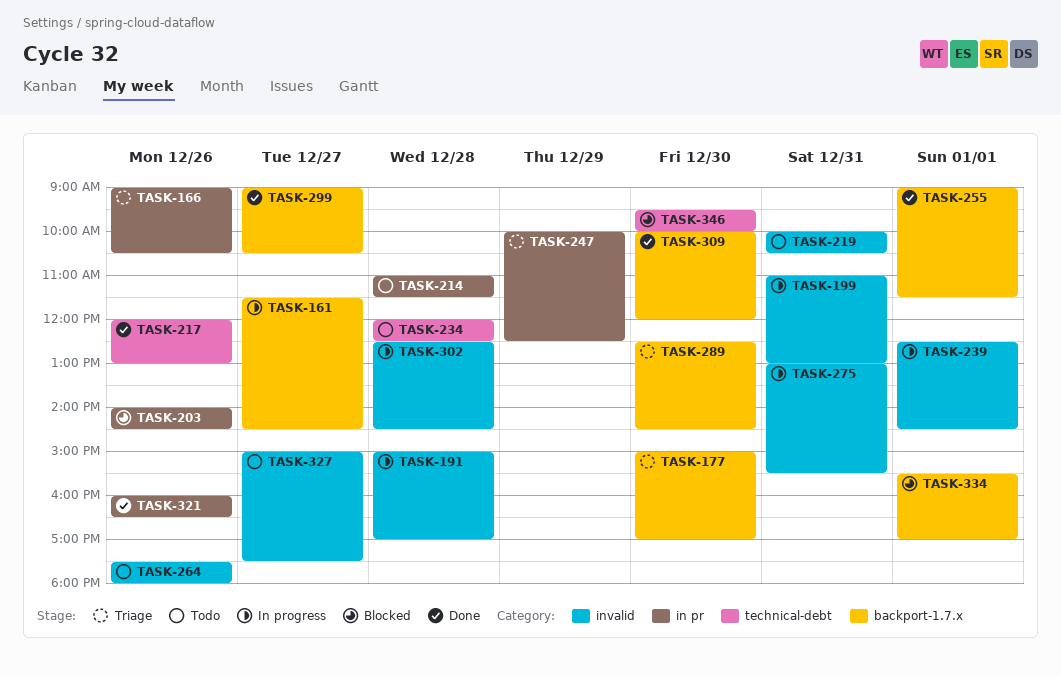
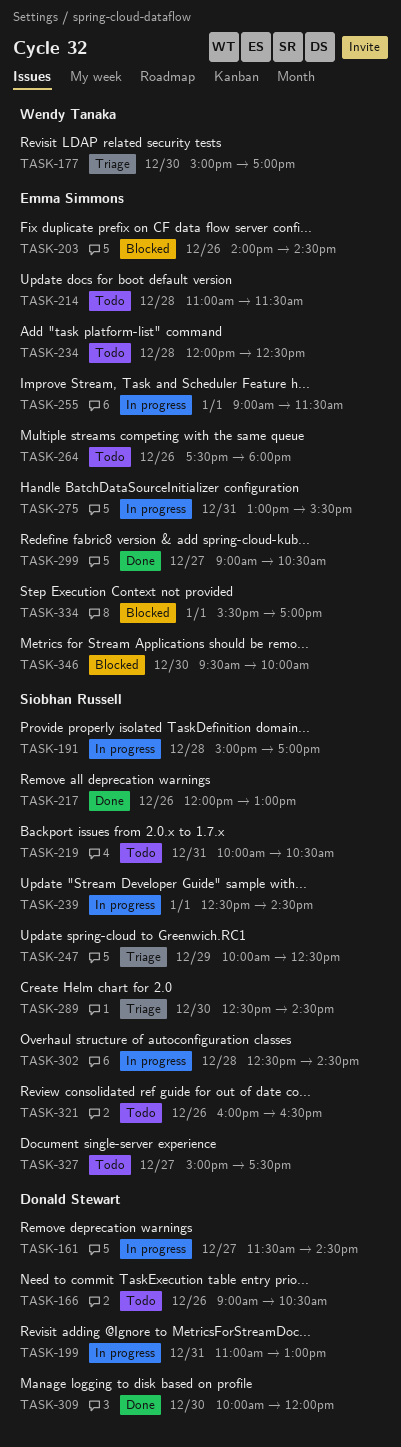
TASK-166, status: Triage -> Todo
TASK-255, status: Done -> In progress
TASK-321, status: Done -> Todo

